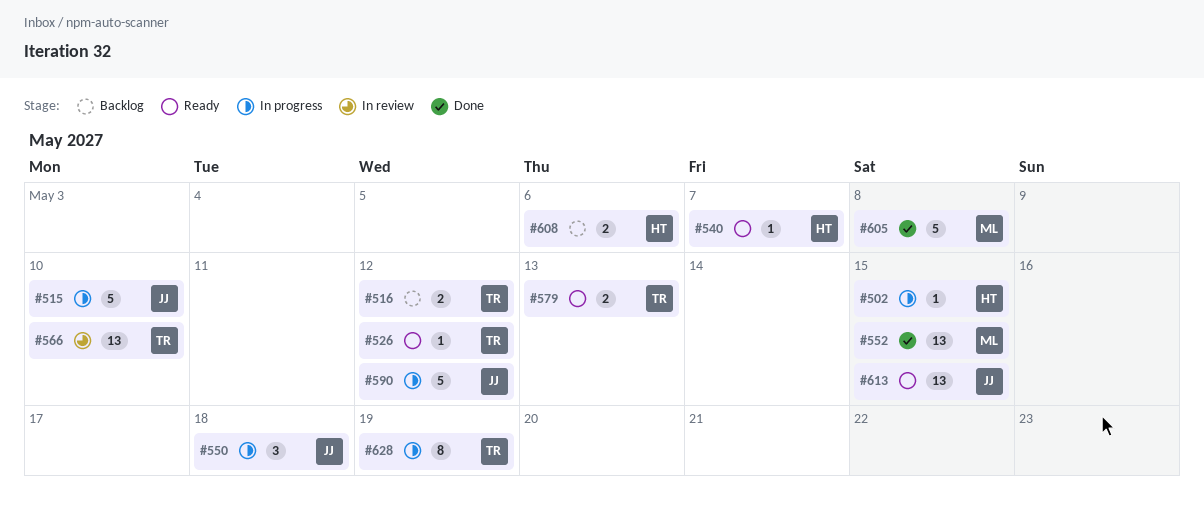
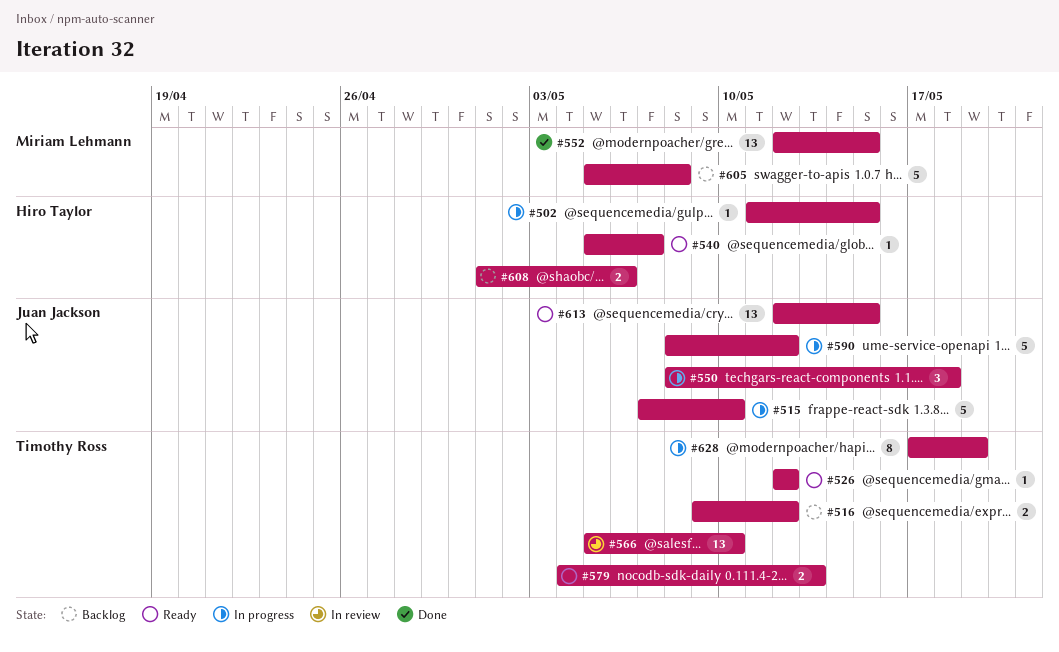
#605, status: Done -> Backlog

